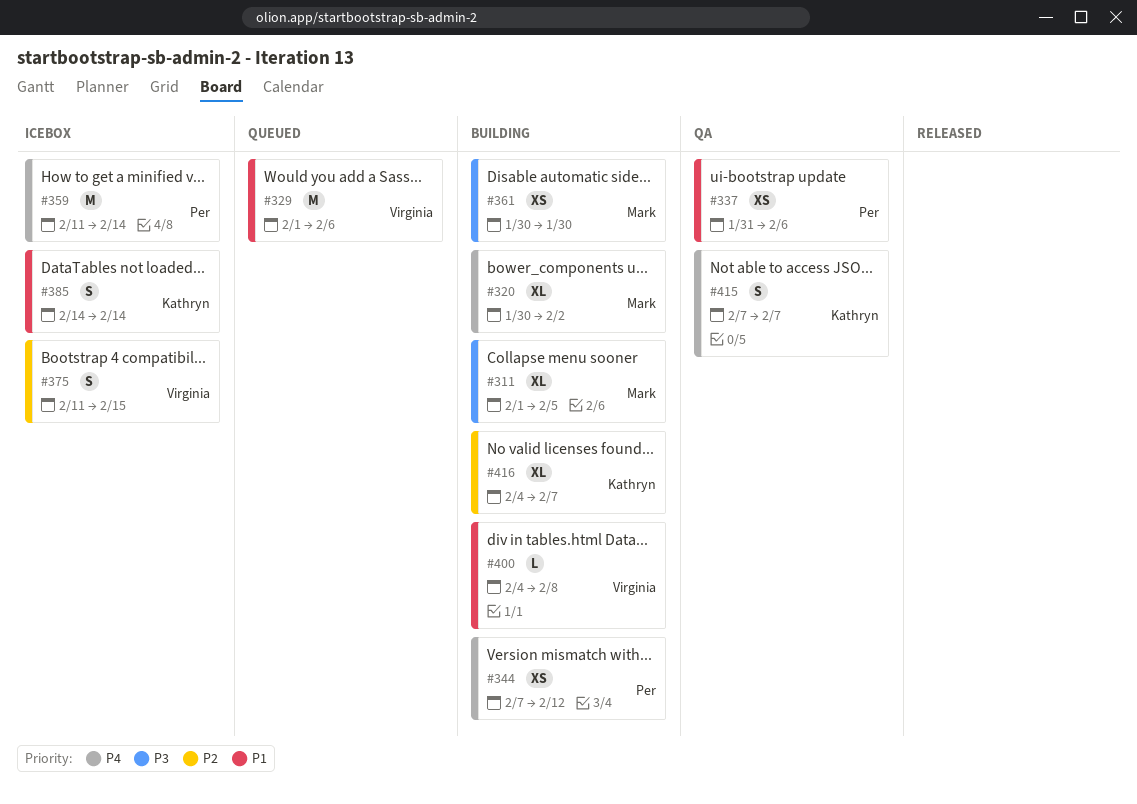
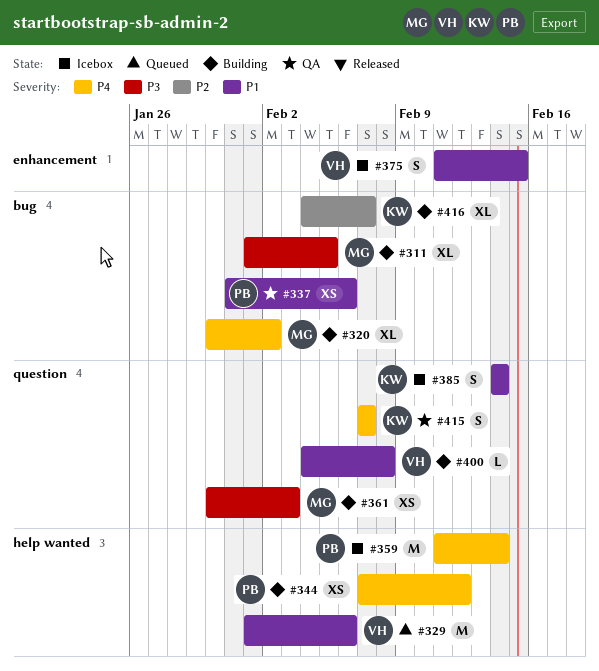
#361, due: Jan 30 -> Feb 3
#375, priority: P2 -> P1

